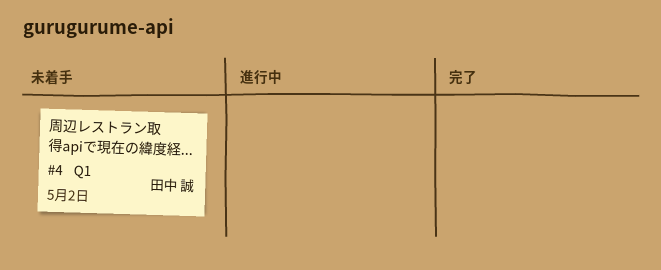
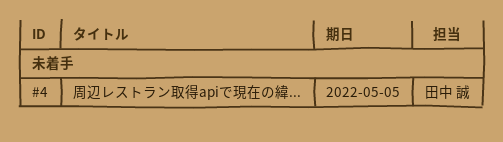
#4, due: May 2 -> May 5

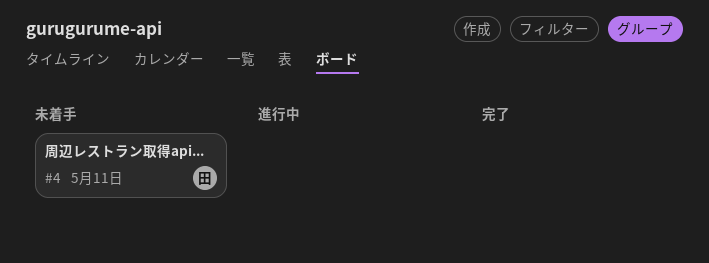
#4, due: May 5 -> May 11

